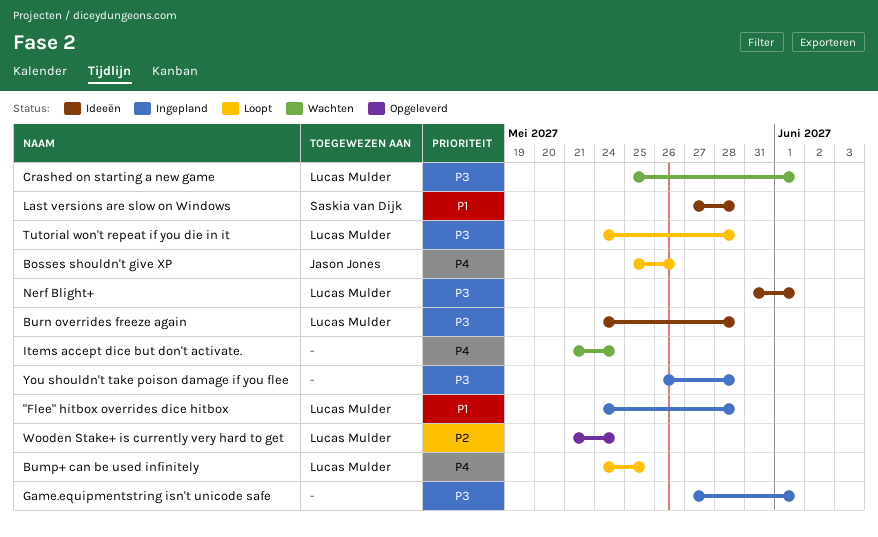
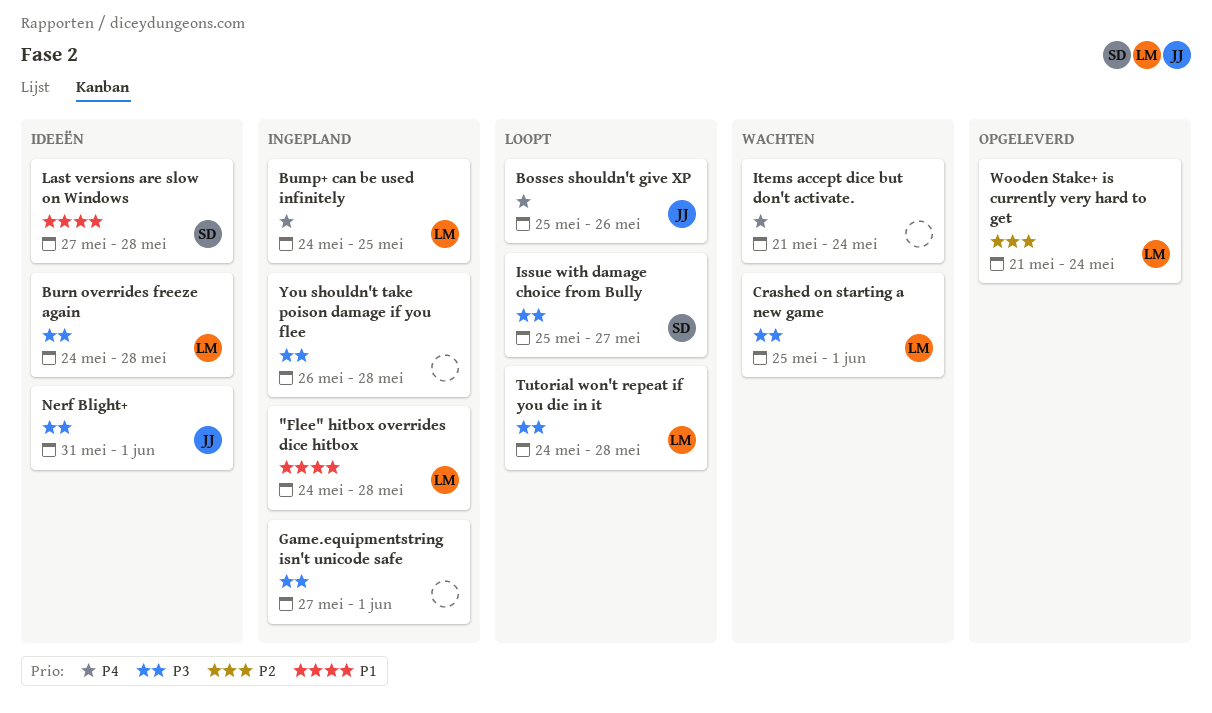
Bump+ can be used infinitely, status: Loopt -> Ingepland
Issue with damage choice from Bully: none -> present
Nerf Blight+, owner: Lucas Mulder -> Jason Jones

